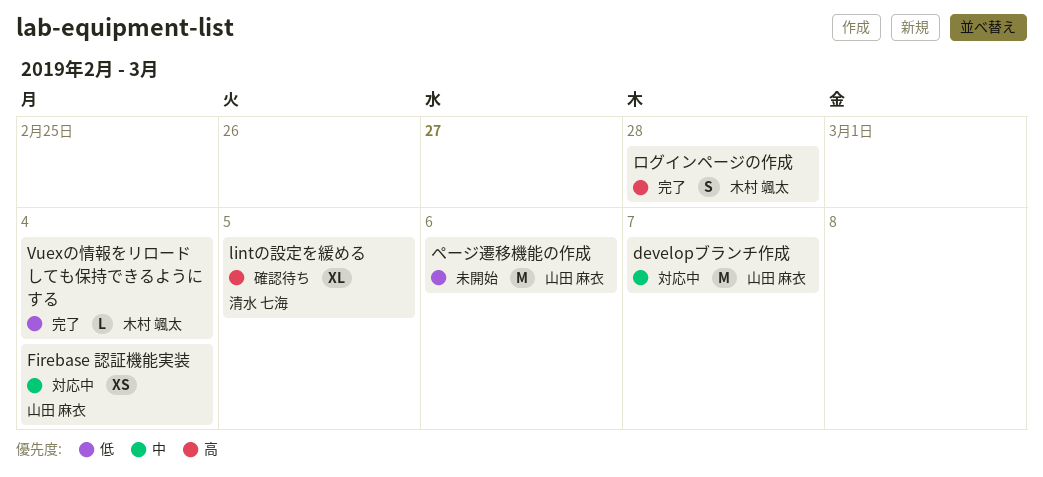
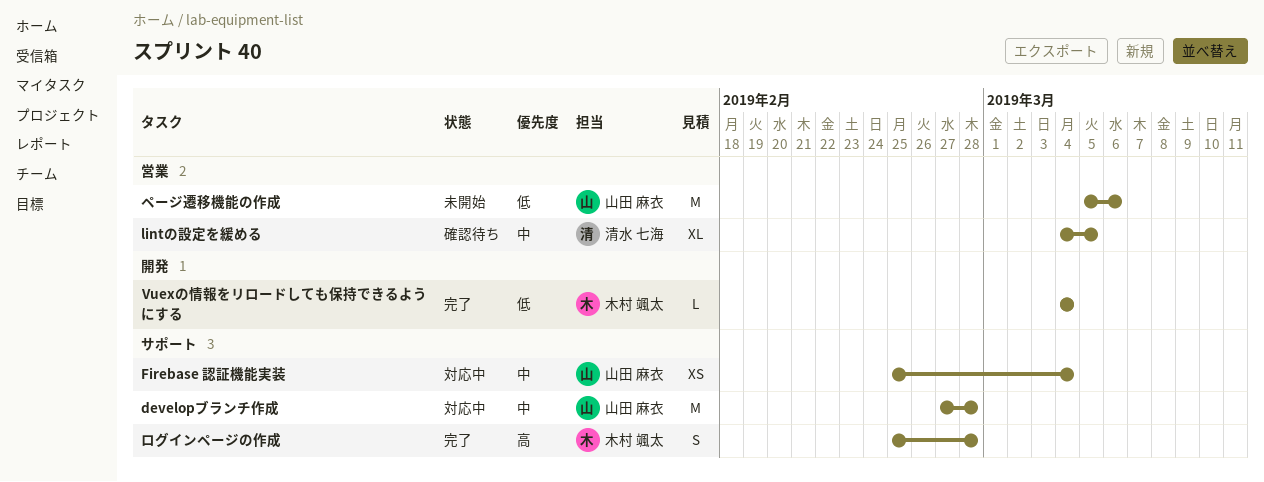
developブランチ作成, due: Mar 7 -> Feb 28
lintの設定を緩める, priority: 高 -> 中

